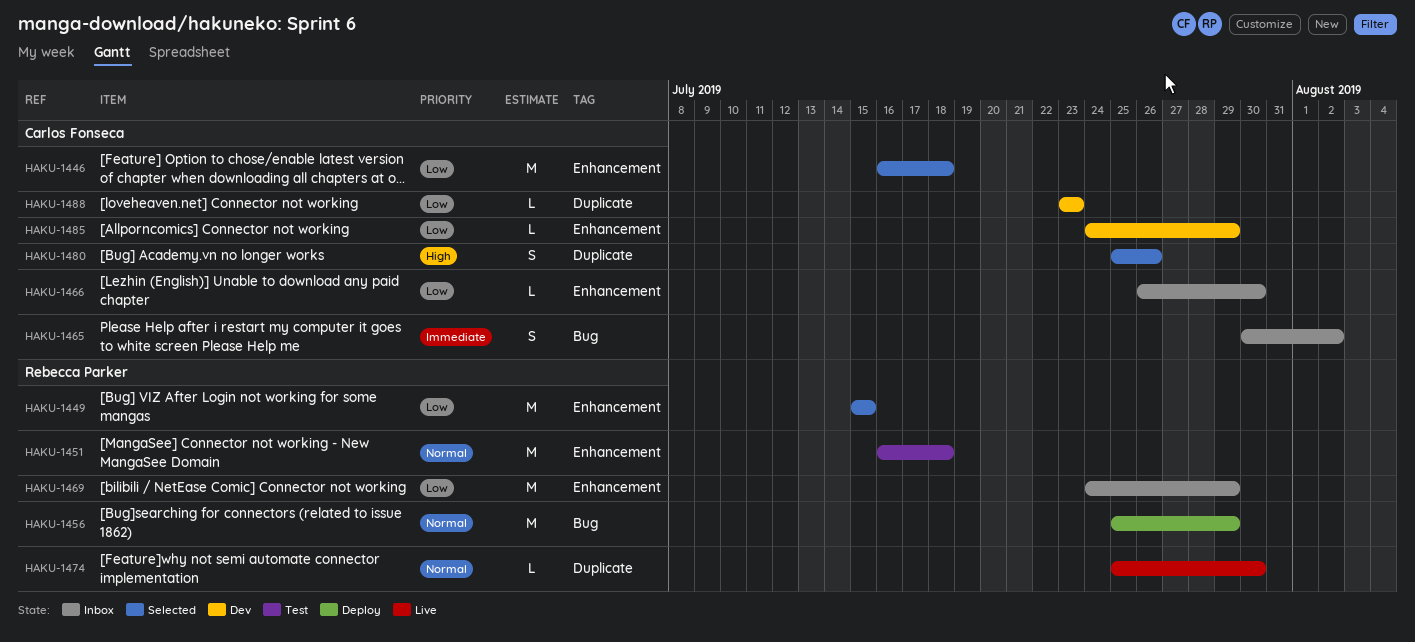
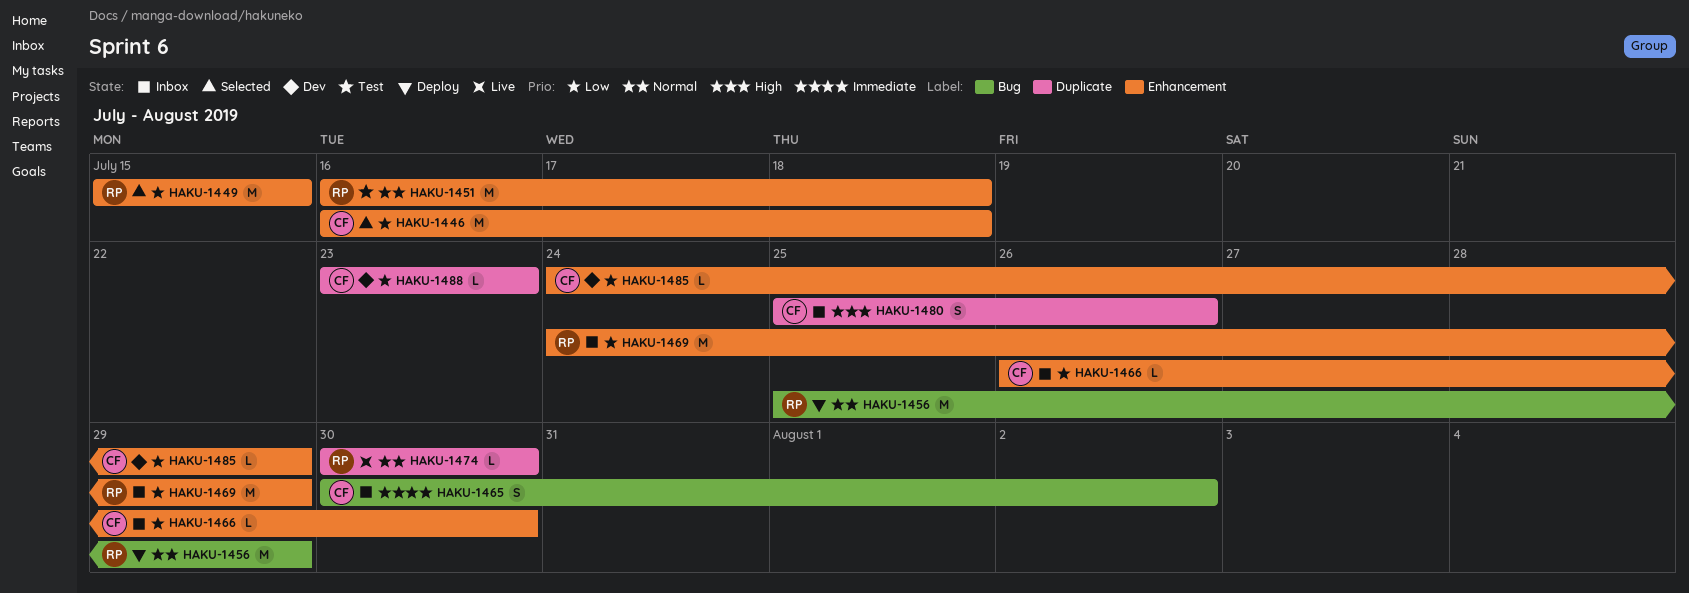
HAKU-1474, start: Jul 25 -> Jul 30
HAKU-1480, status: Selected -> Inbox

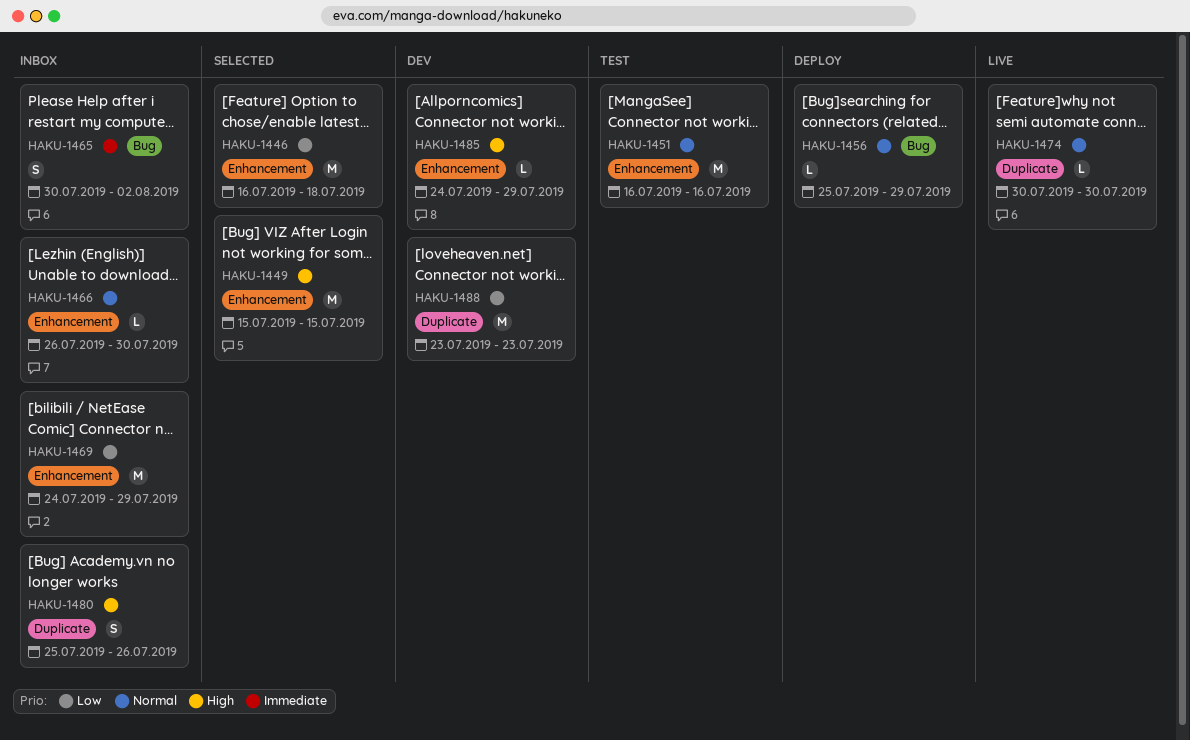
HAKU-1449, priority: Low -> High
HAKU-1451, due: Jul 18 -> Jul 16
HAKU-1456, estimate: M -> L
HAKU-1466, priority: Low -> Normal
HAKU-1485, priority: Low -> High
HAKU-1488, estimate: L -> M

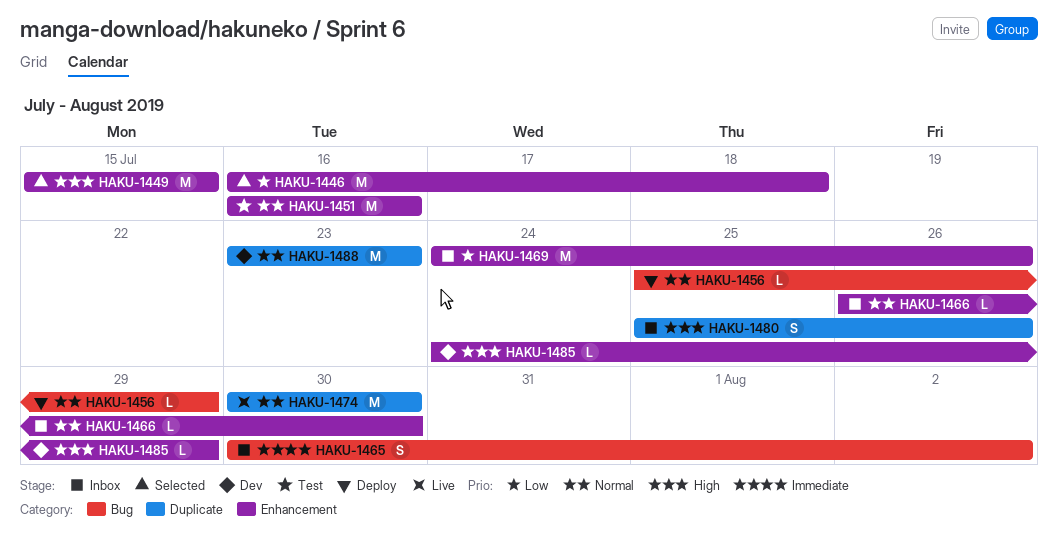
HAKU-1469, due: Jul 29 -> Jul 26
HAKU-1474, estimate: L -> M
HAKU-1488, priority: Low -> Normal

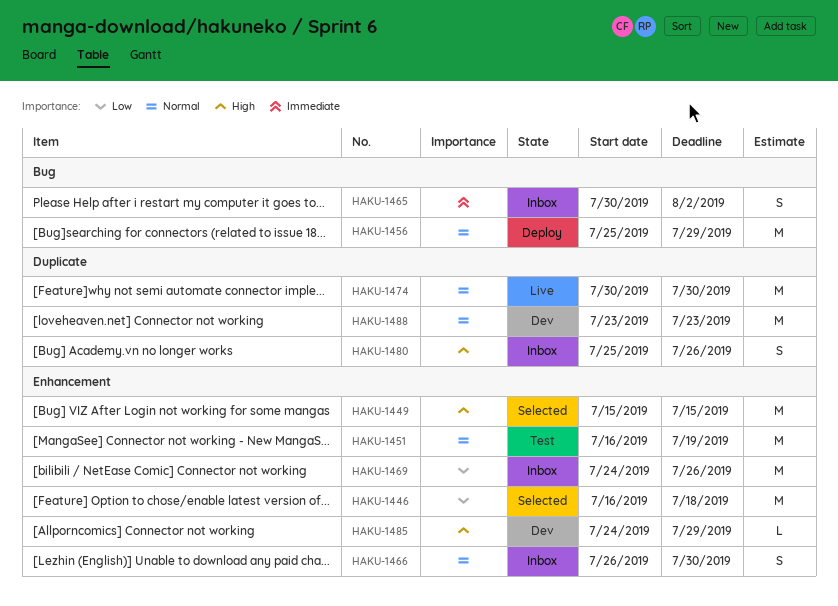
HAKU-1451, due: Jul 16 -> Jul 19
HAKU-1456, estimate: L -> M
HAKU-1466, estimate: L -> S

